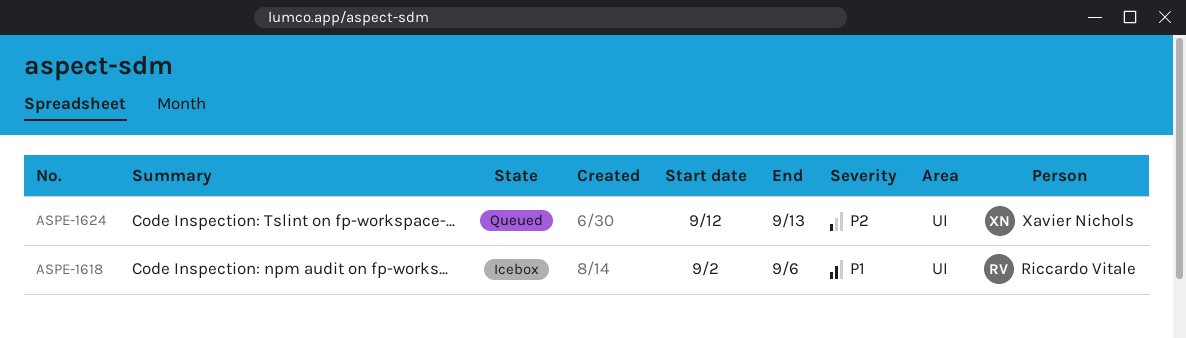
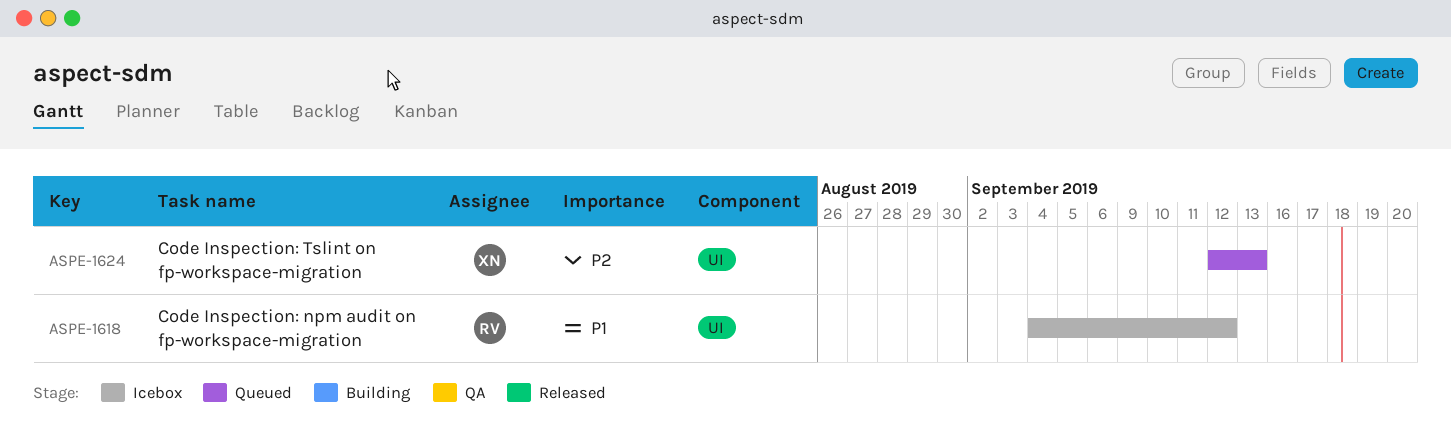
ASPE-1618, start: Sep 2 -> Sep 4
ASPE-1618, due: Sep 6 -> Sep 12

